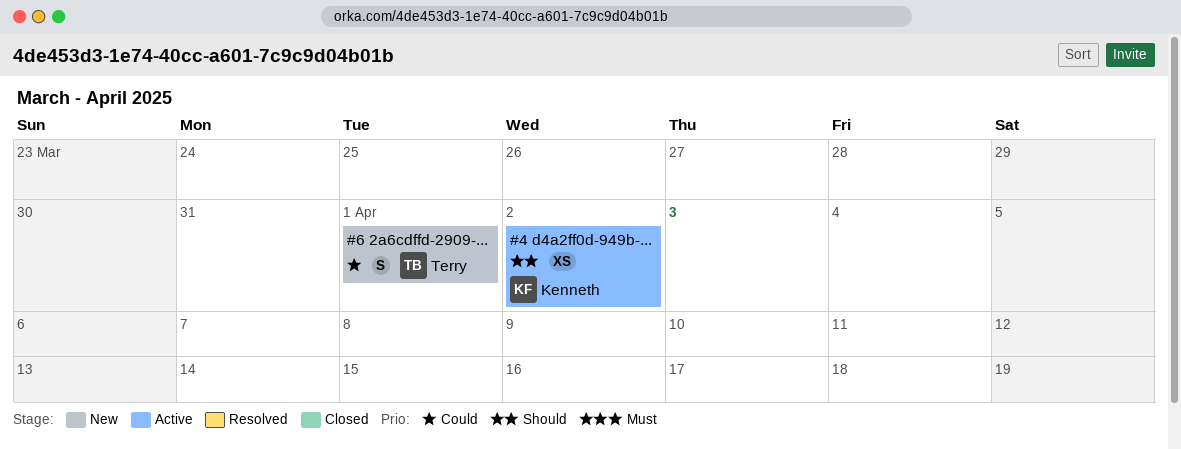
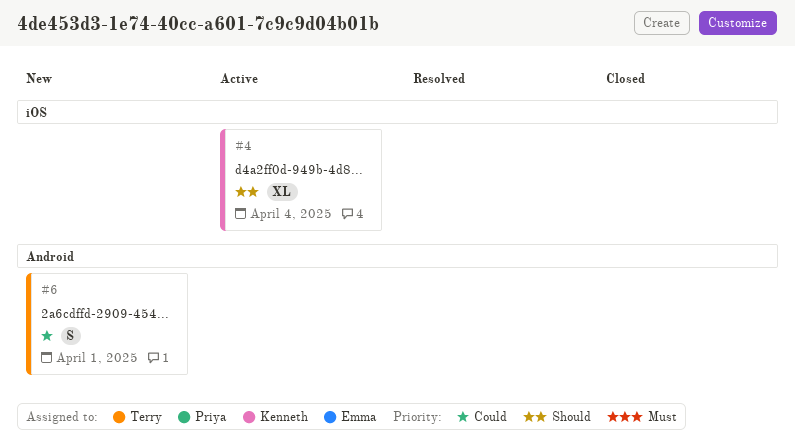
#4, estimate: XS -> XL
#4, due: Apr 2 -> Apr 4

